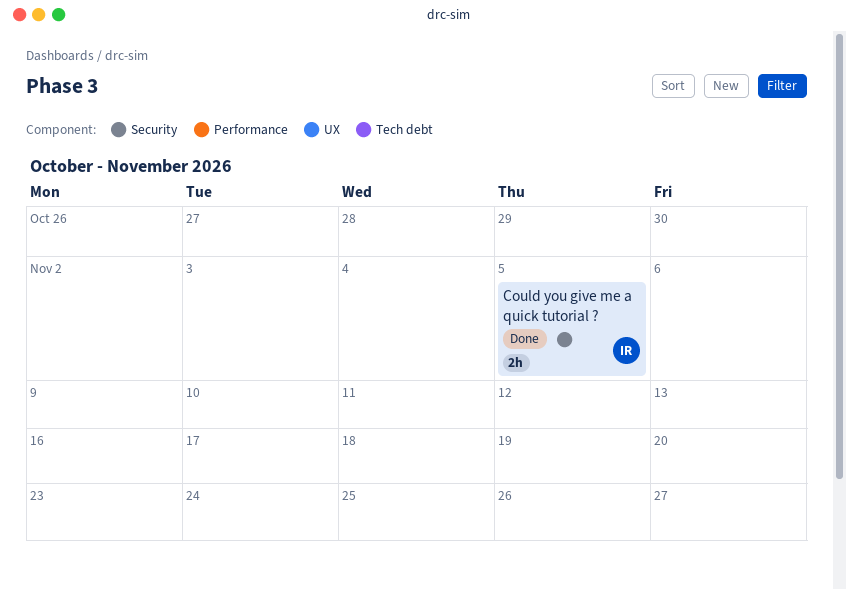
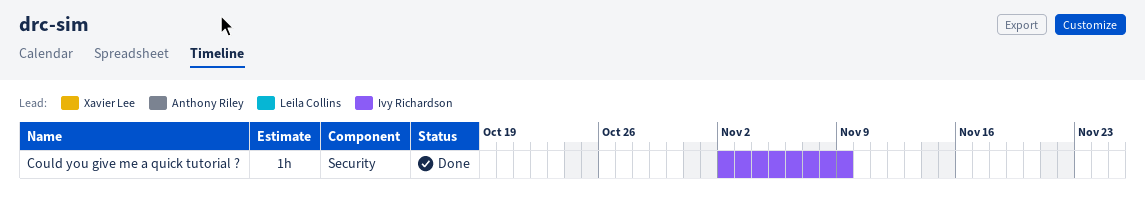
Could you give me a quick tutorial ?, estimate: 2h -> 1h
Could you give me a quick tutorial ?, due: Nov 5 -> Nov 9

